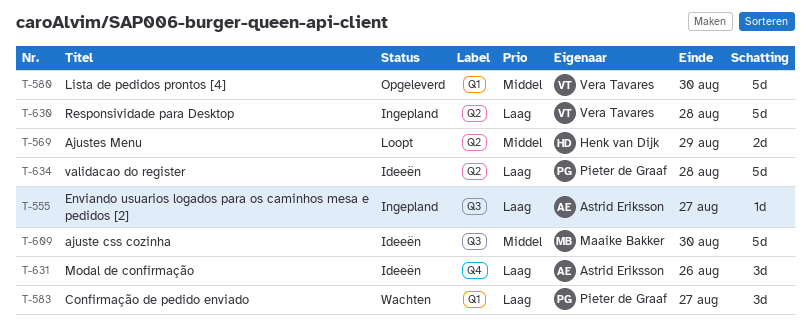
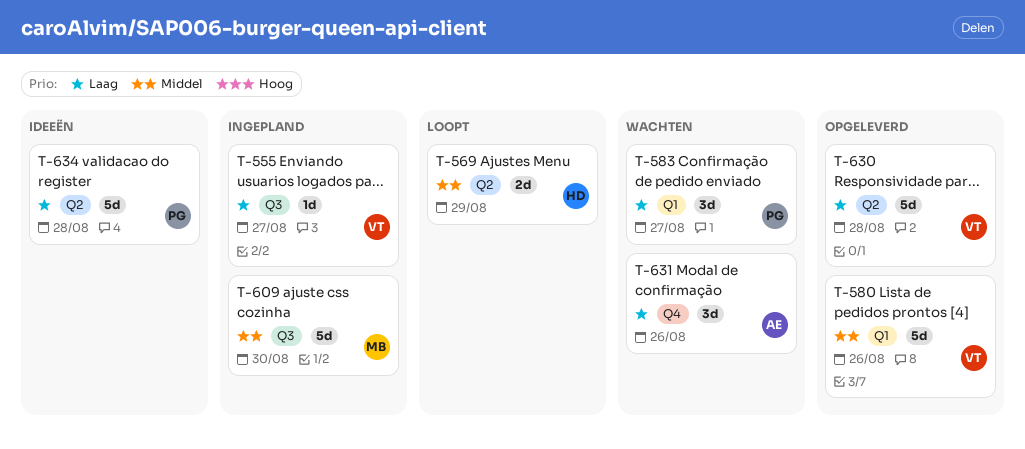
T-555, owner: Astrid Eriksson -> Vera Tavares
T-580, due: Aug 30 -> Aug 26
T-609, status: Ideeën -> Ingepland
T-630, status: Ingepland -> Opgeleverd
T-631, status: Ideeën -> Wachten

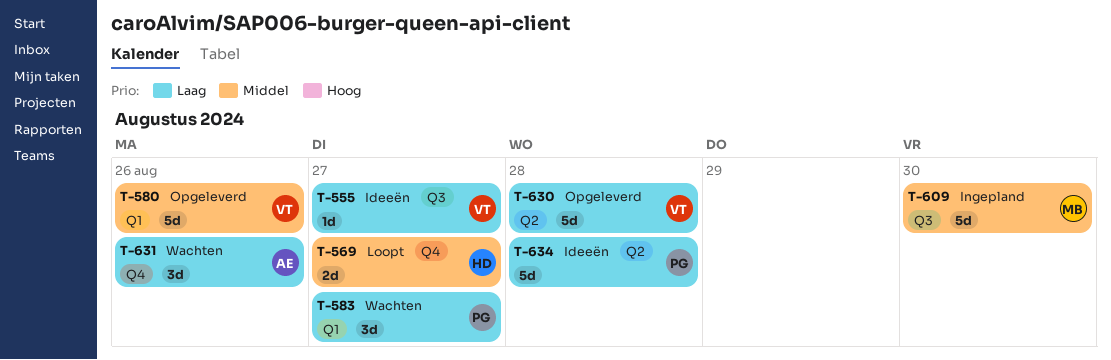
T-555, status: Ingepland -> Ideeën
T-569, label: Q2 -> Q4
T-569, due: Aug 29 -> Aug 27

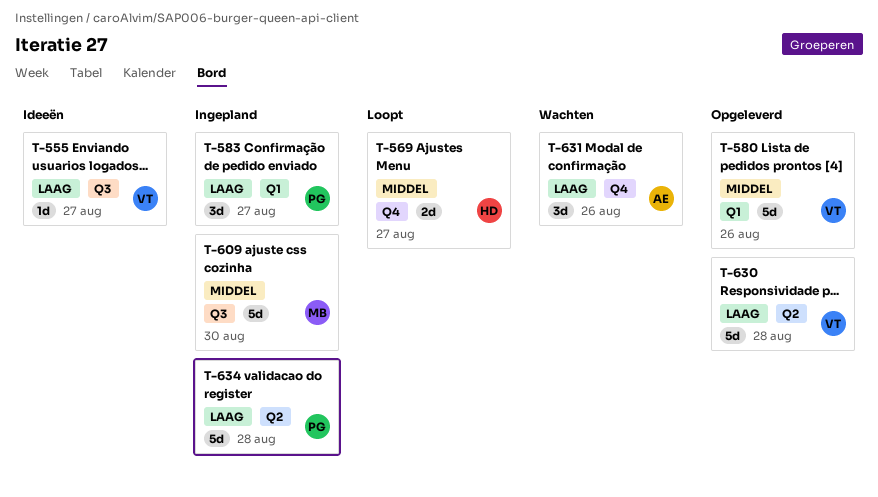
T-583, status: Wachten -> Ingepland
T-634, status: Ideeën -> Ingepland

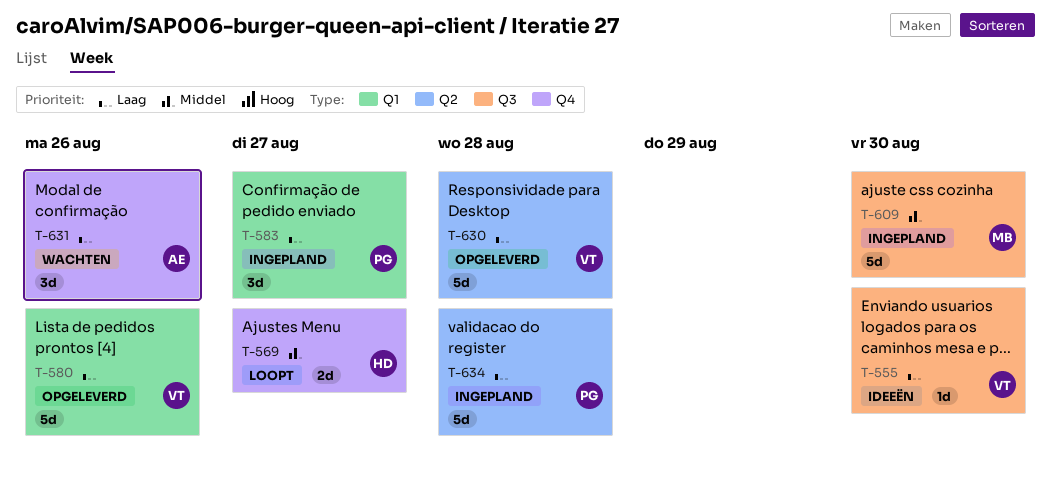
T-555, due: Aug 27 -> Aug 30
T-580, priority: Middel -> Laag

